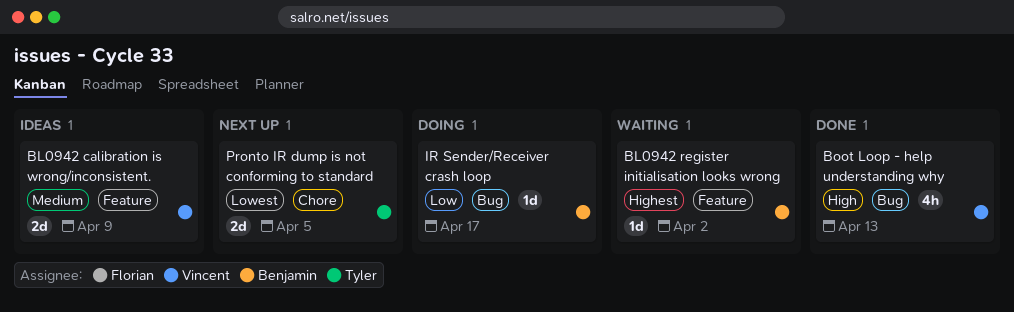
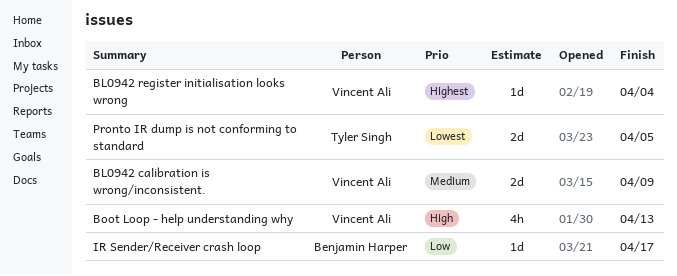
BL0942 register initialisation looks wrong, owner: Benjamin Harper -> Vincent Ali
BL0942 register initialisation looks wrong, due: Apr 2 -> Apr 4

